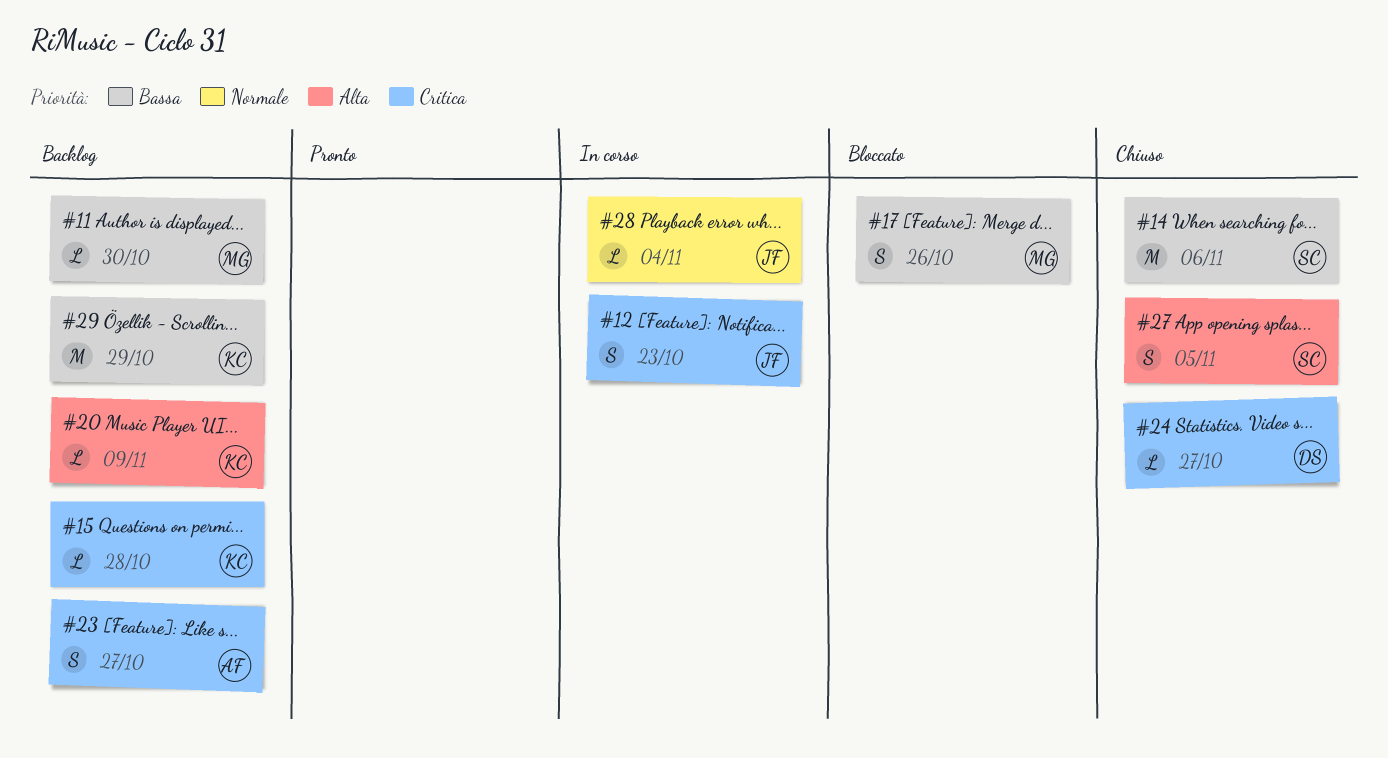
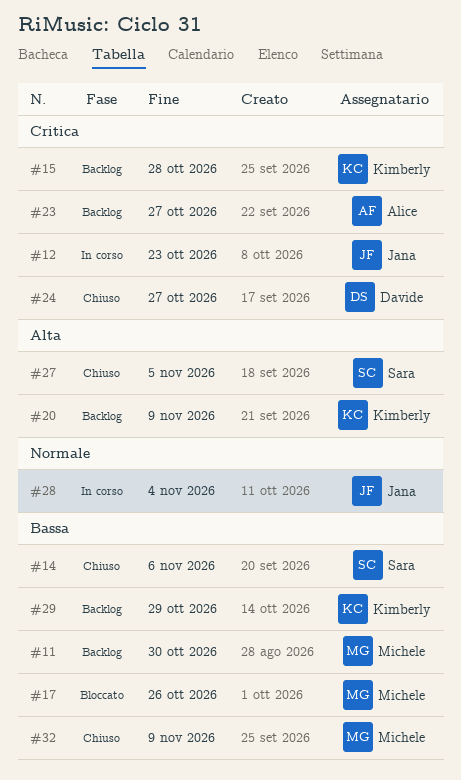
#32: none -> present

